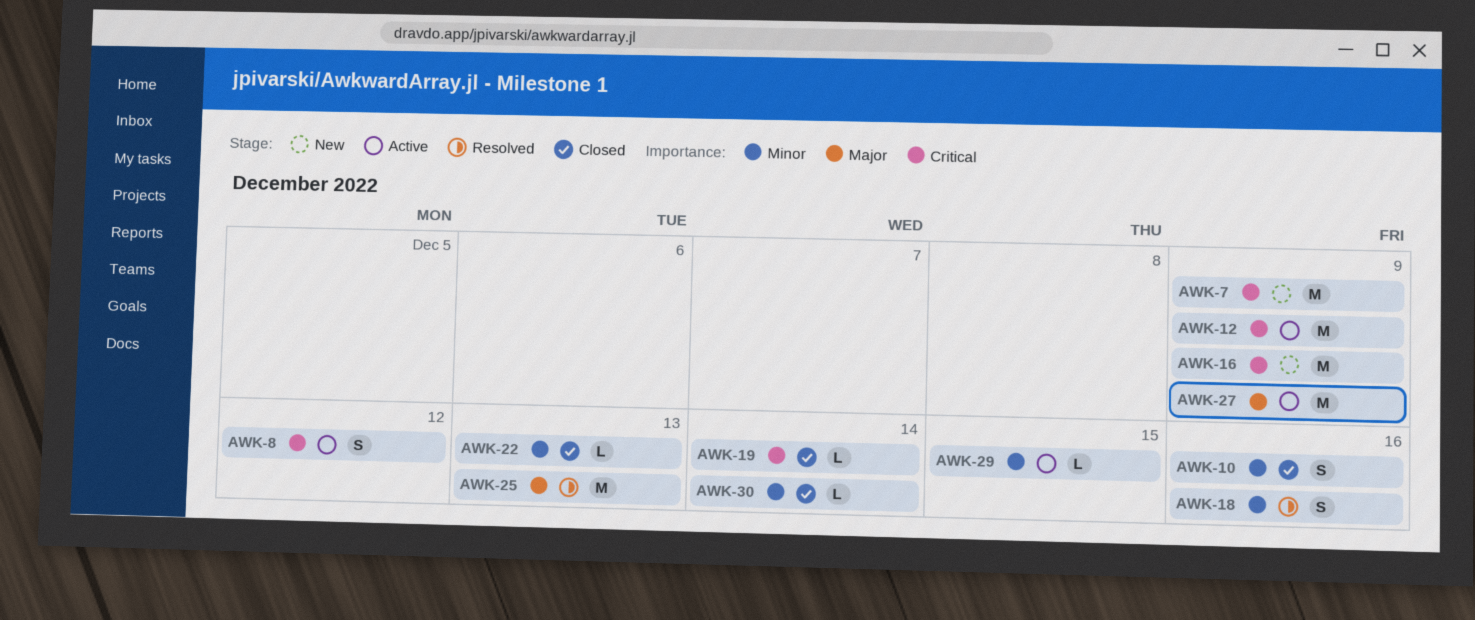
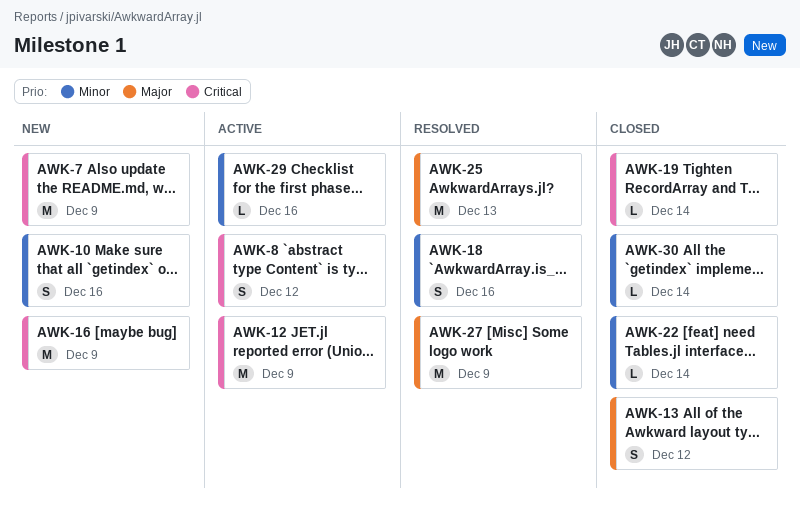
AWK-10, status: Closed -> New
AWK-13: none -> present
AWK-22, due: Dec 13 -> Dec 14
AWK-27, status: Active -> Resolved
AWK-29, due: Dec 15 -> Dec 16

